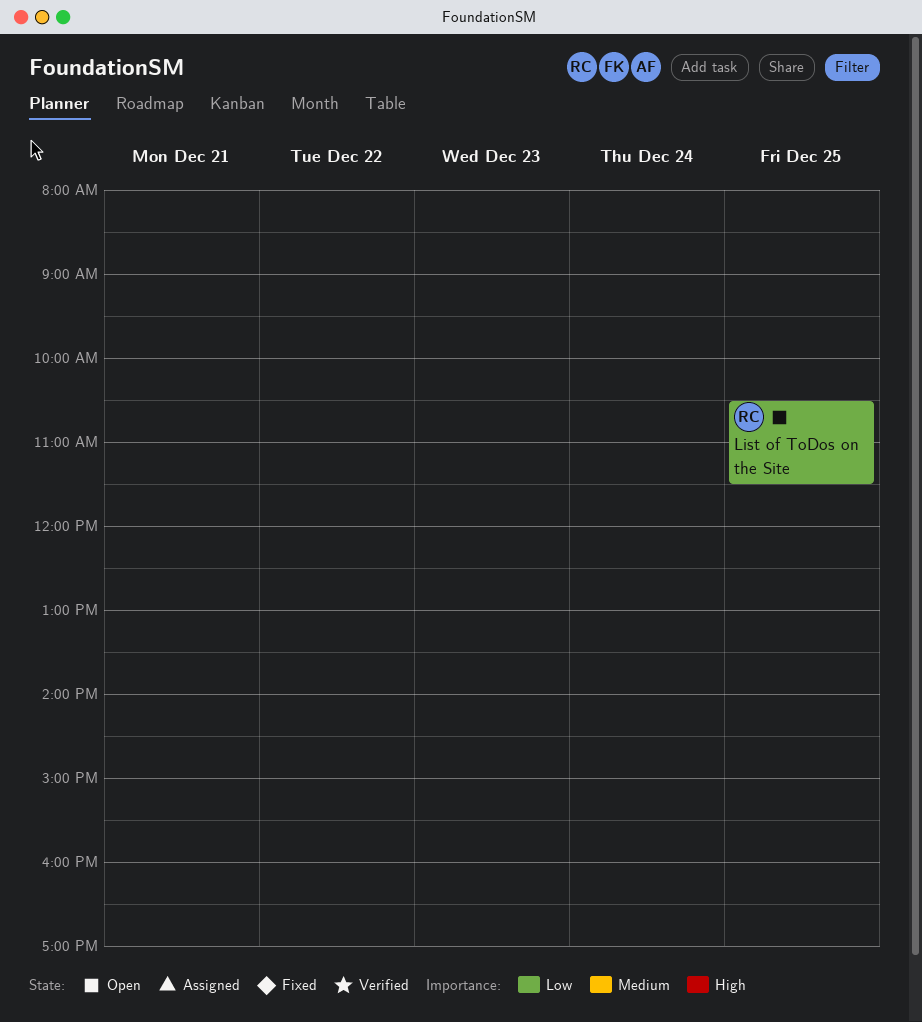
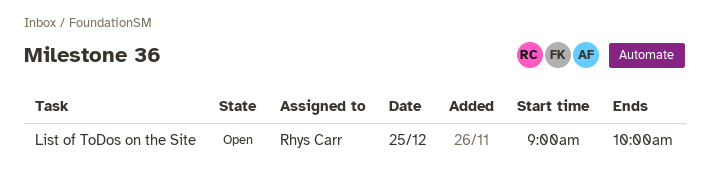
List of ToDos on the Site, begins: 10:30 -> 09:00
List of ToDos on the Site, ends: 11:30 -> 10:00

